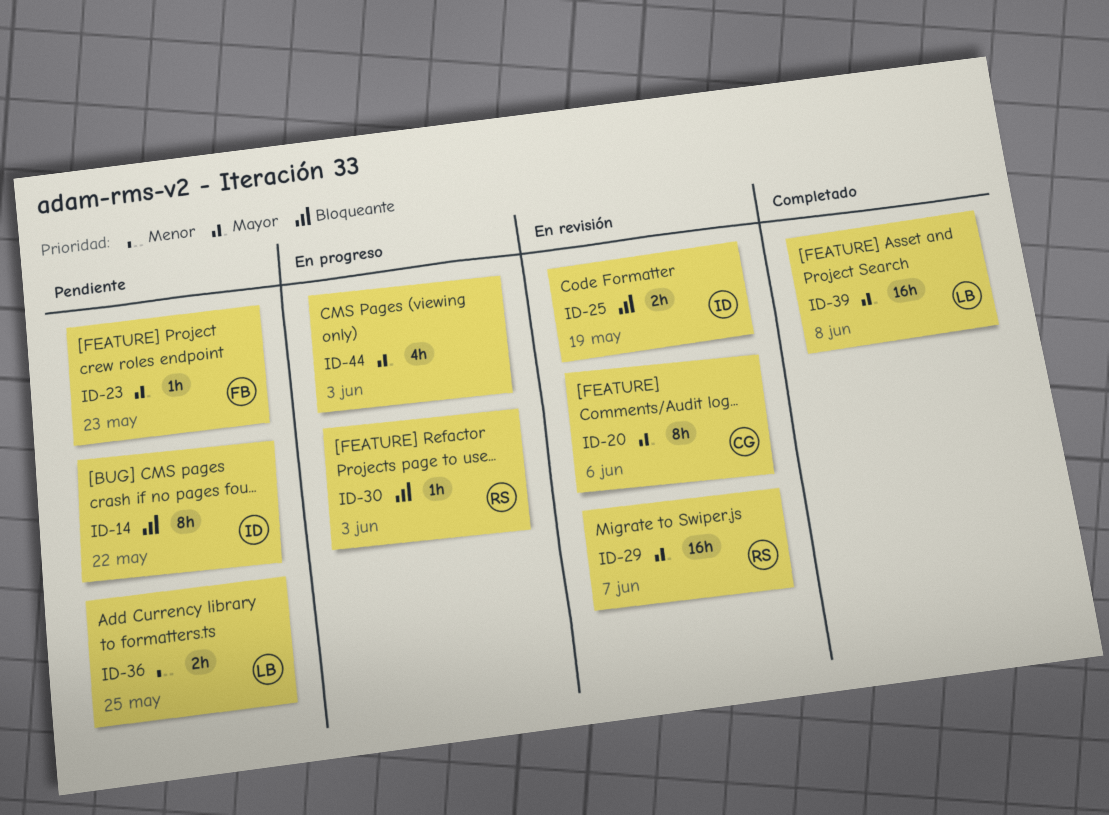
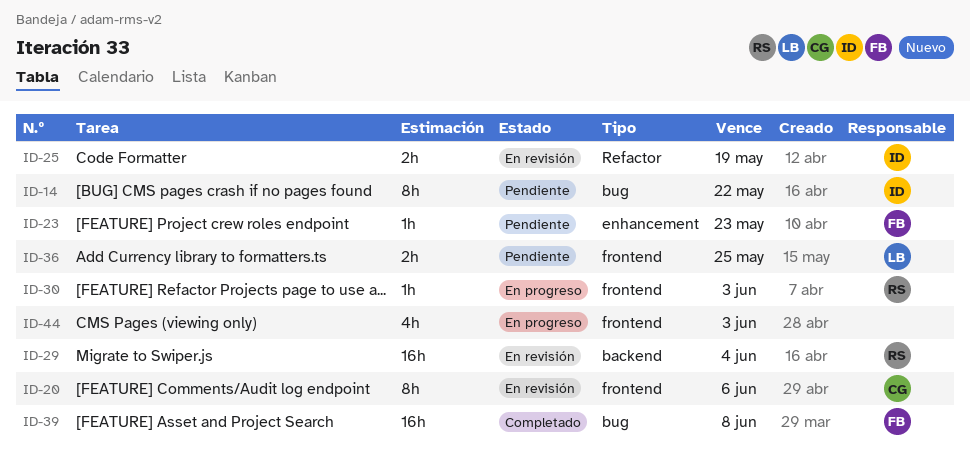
ID-29, due: Jun 7 -> Jun 4
ID-39, owner: LB -> FB

